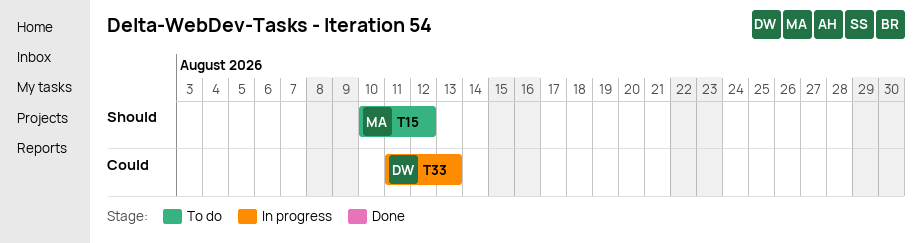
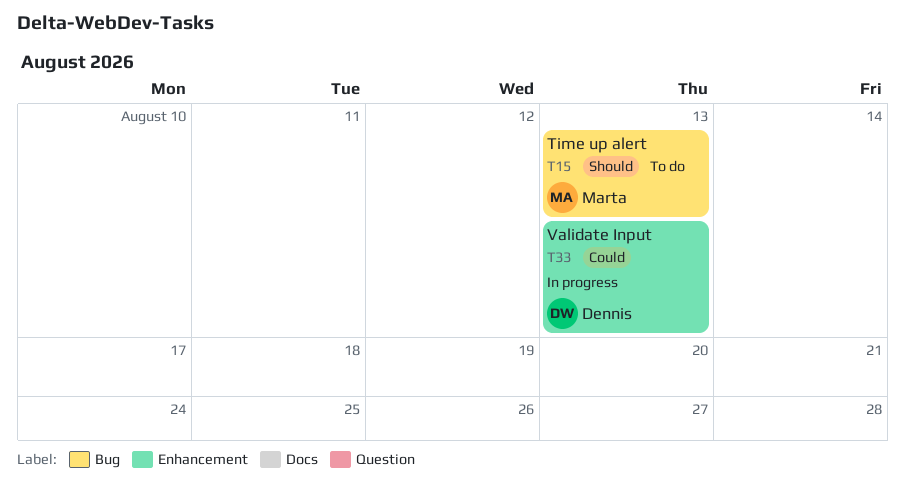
T15, due: Aug 12 -> Aug 13

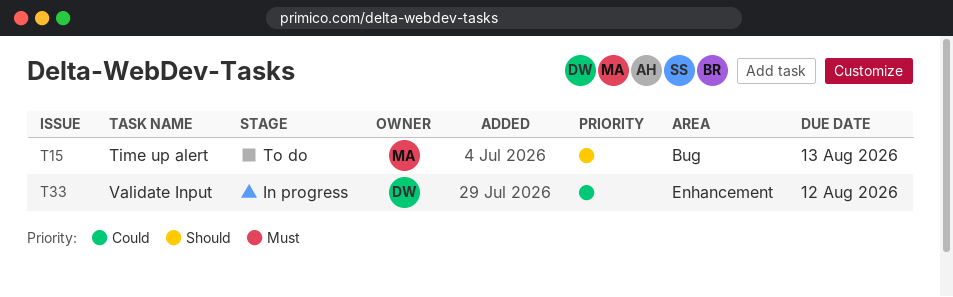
T33, due: Aug 13 -> Aug 12

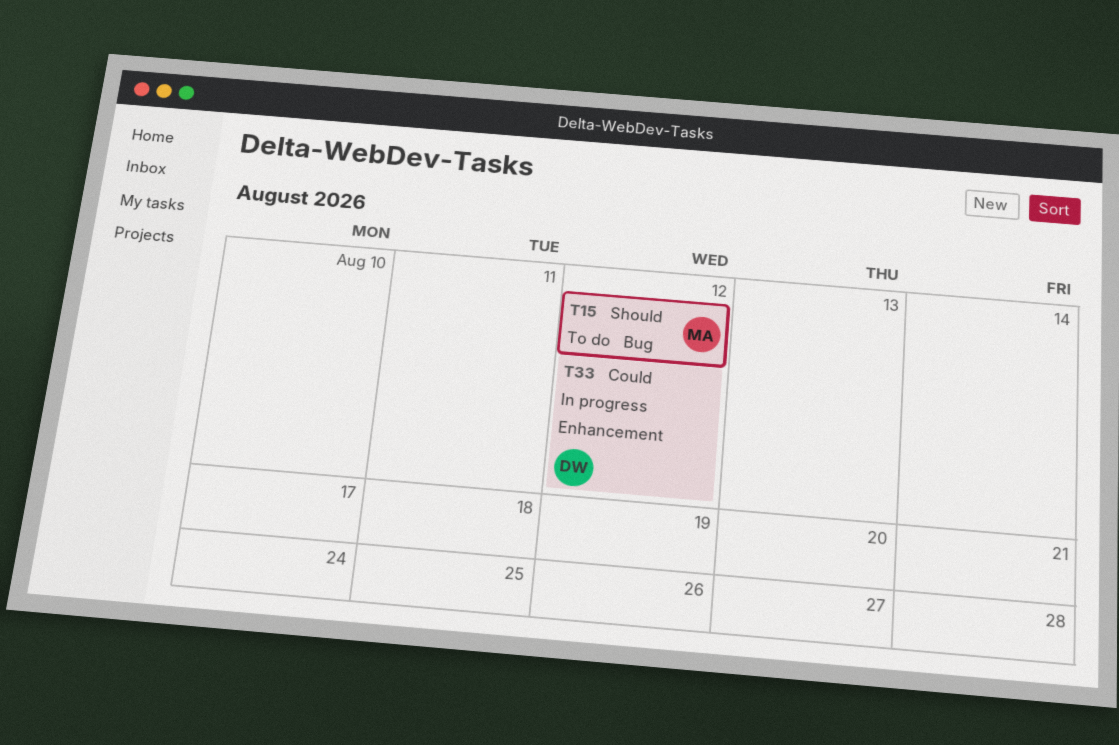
T15, due: Aug 13 -> Aug 12

